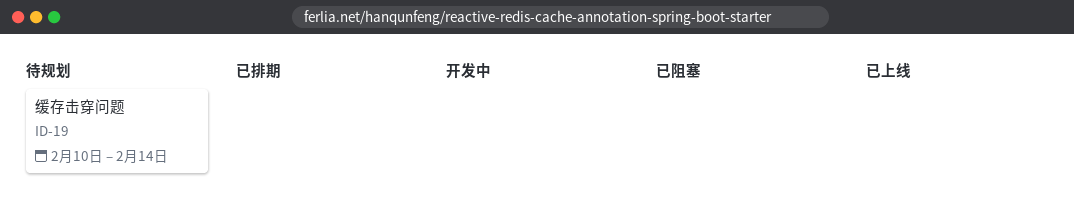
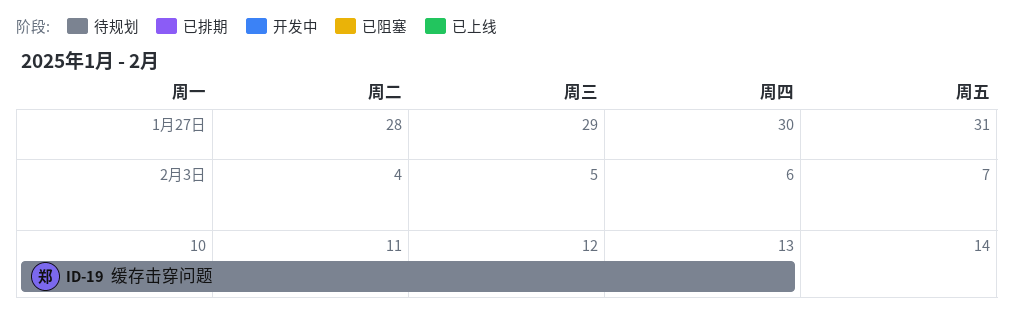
ID-19, due: Feb 14 -> Feb 13

